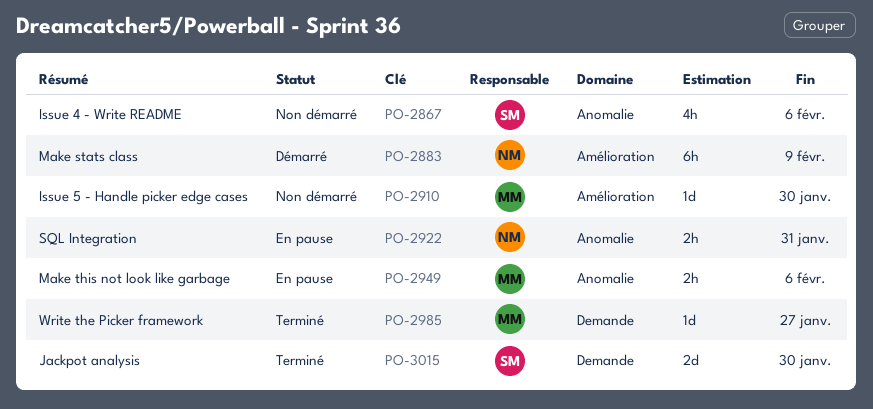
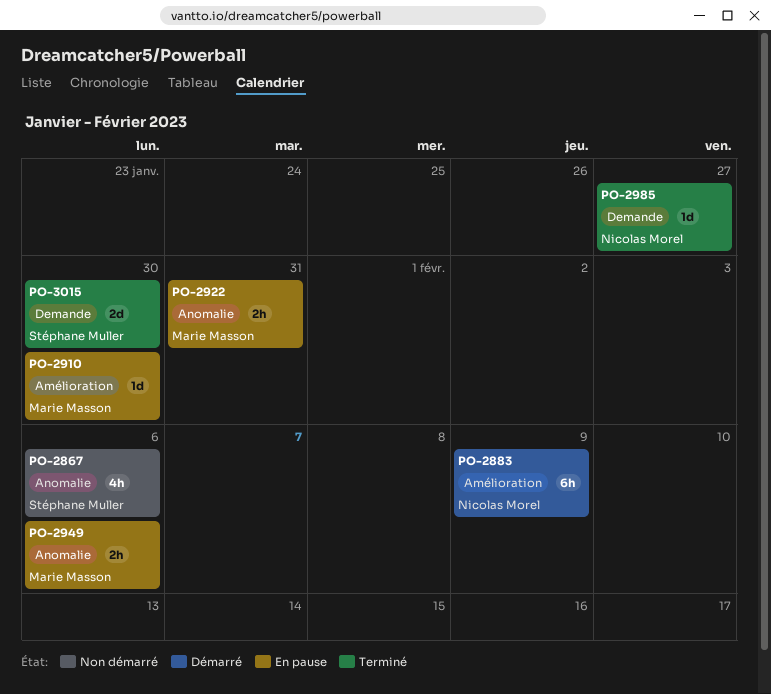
PO-2910, status: Non démarré -> En pause
PO-2922, owner: Nicolas Morel -> Marie Masson
PO-2985, owner: Marie Masson -> Nicolas Morel

